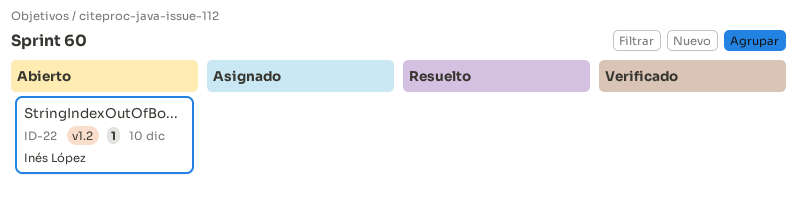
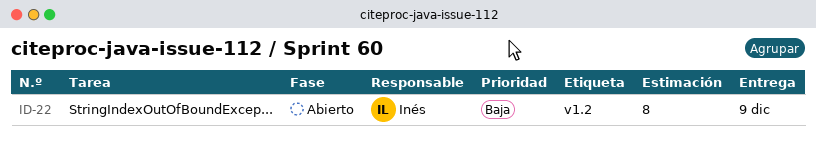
ID-22, estimate: 1 -> 8
ID-22, due: Dec 10 -> Dec 9

